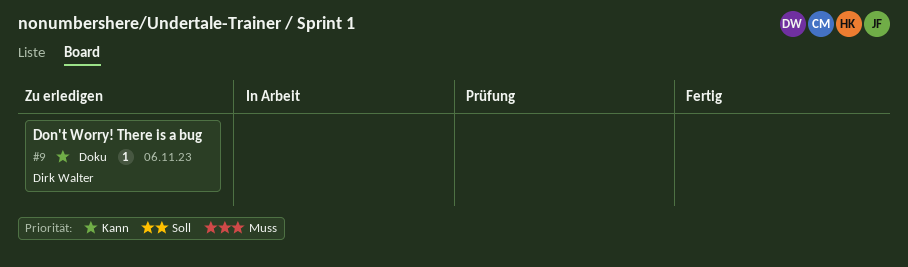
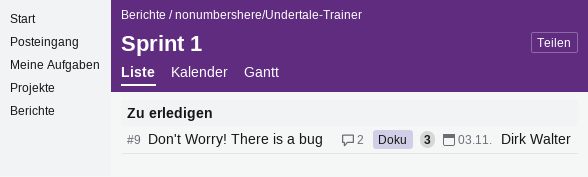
#9, estimate: 1 -> 3
#9, due: Nov 6 -> Nov 3

